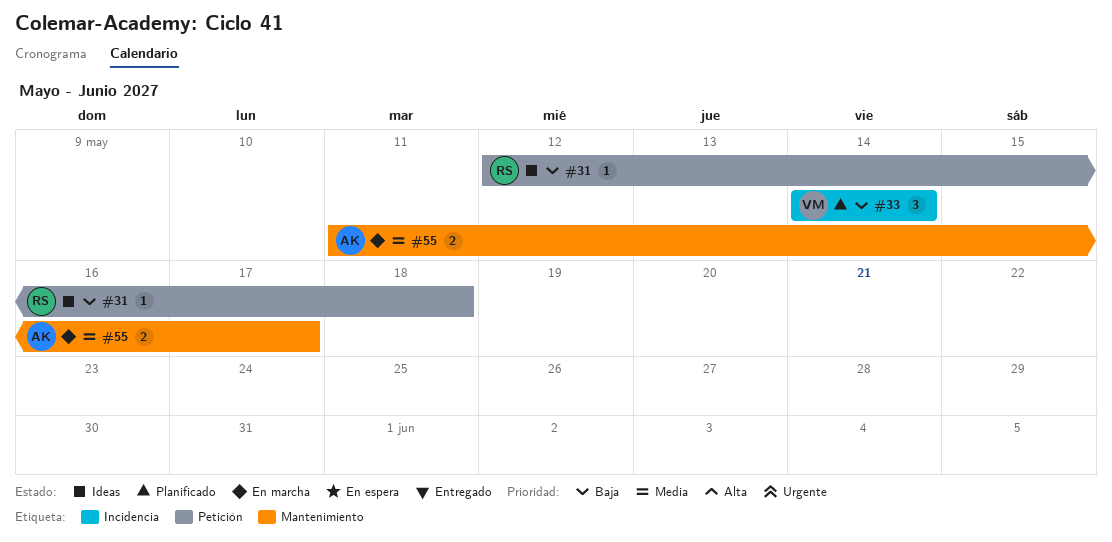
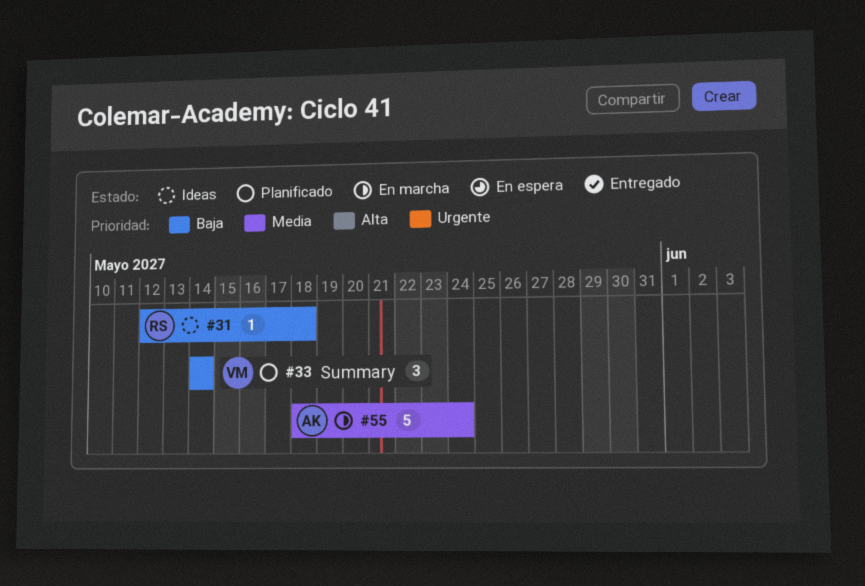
#55, estimate: 2 -> 5
#55, start: May 11 -> May 18
#55, due: May 17 -> May 24

